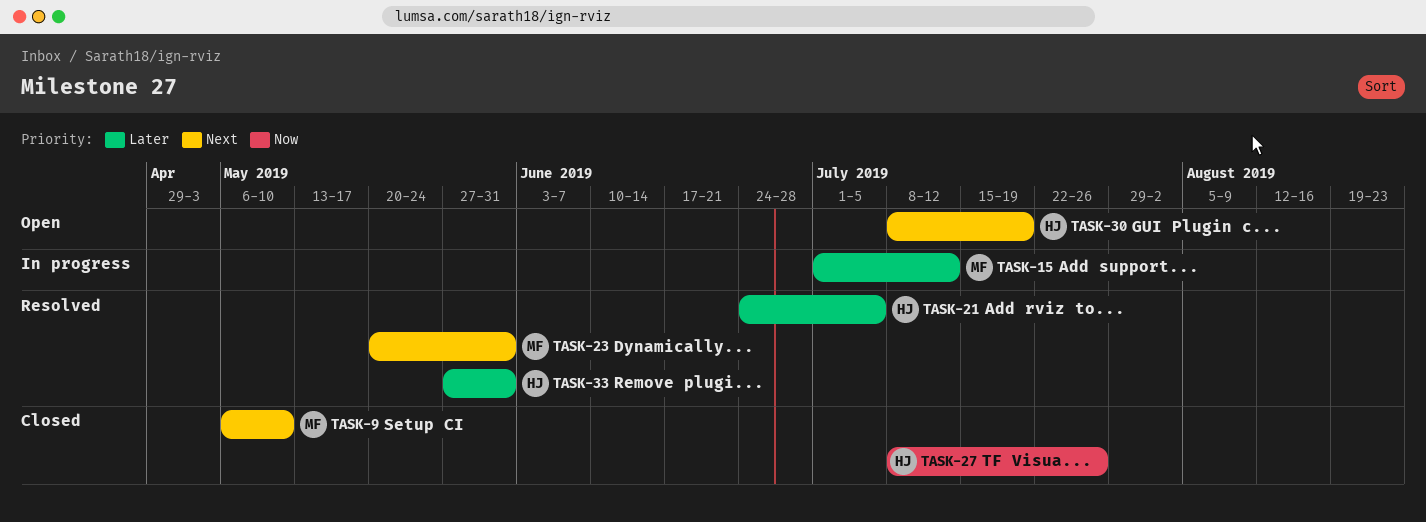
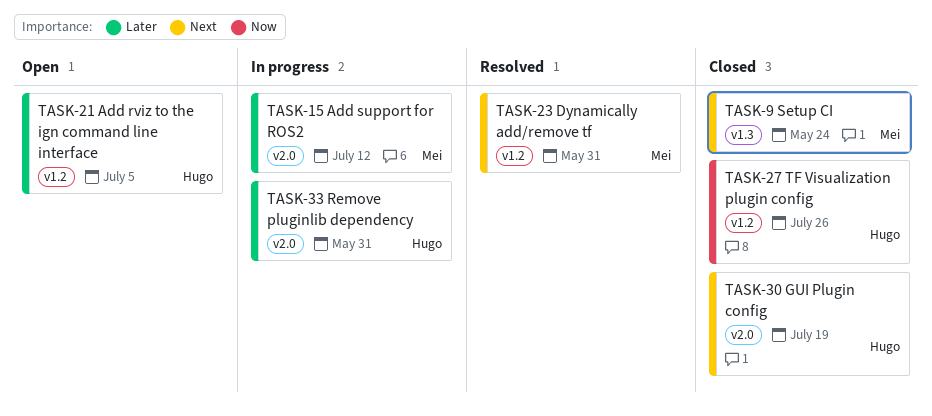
TASK-9, due: May 10 -> May 24
TASK-21, status: Resolved -> Open
TASK-30, status: Open -> Closed
TASK-33, status: Resolved -> In progress

